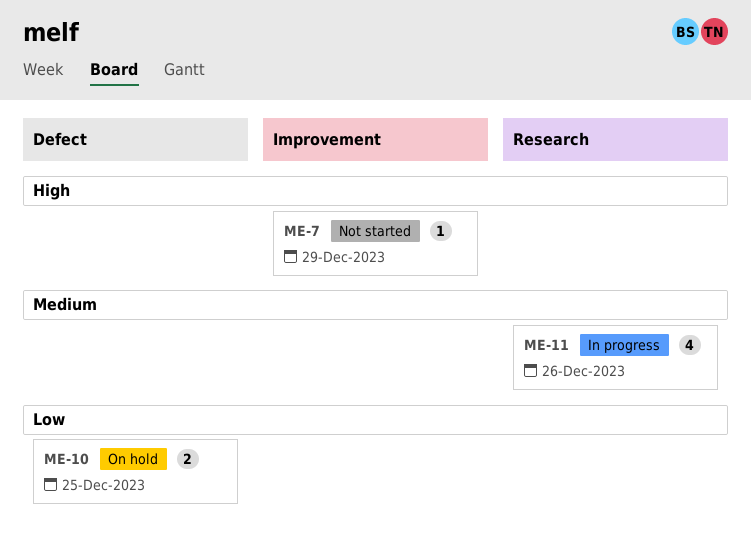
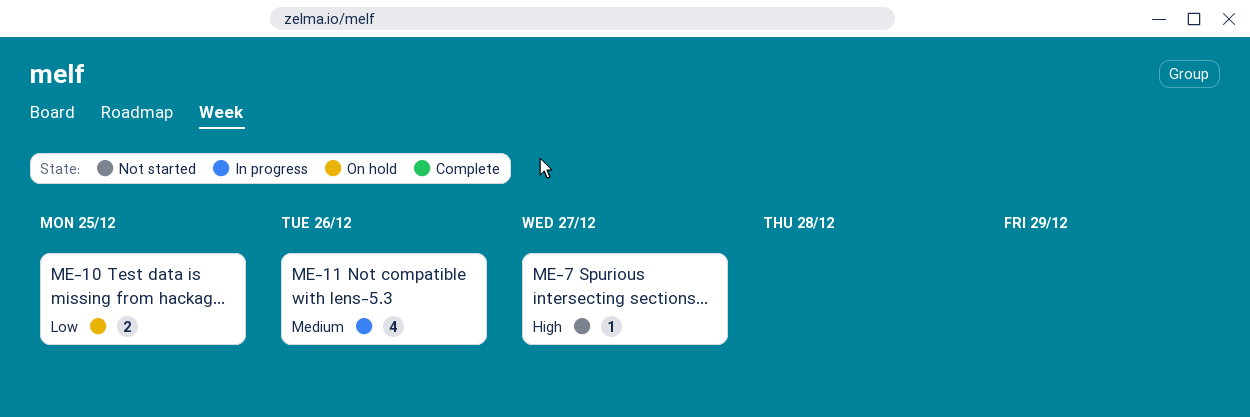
ME-7, due: Dec 29 -> Dec 27

